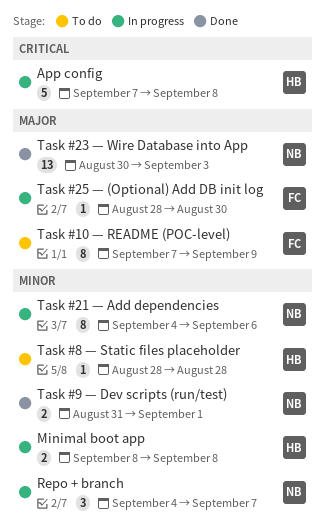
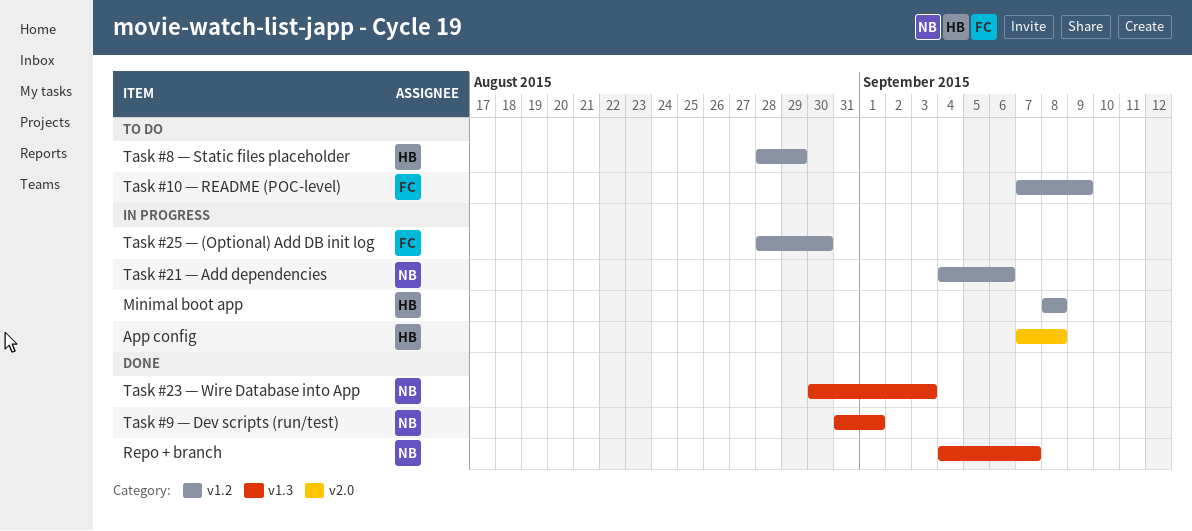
Repo + branch, status: In progress -> Done
Task #8 — Static files placeholder, due: Aug 28 -> Aug 29

